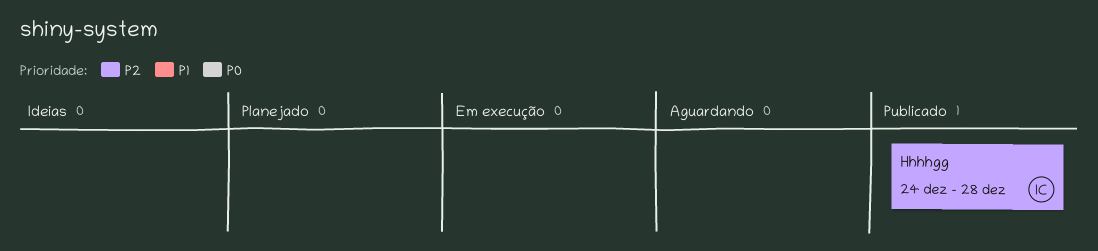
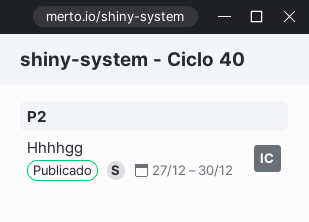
Hhhhgg, start: Dec 24 -> Dec 27
Hhhhgg, due: Dec 28 -> Dec 30

